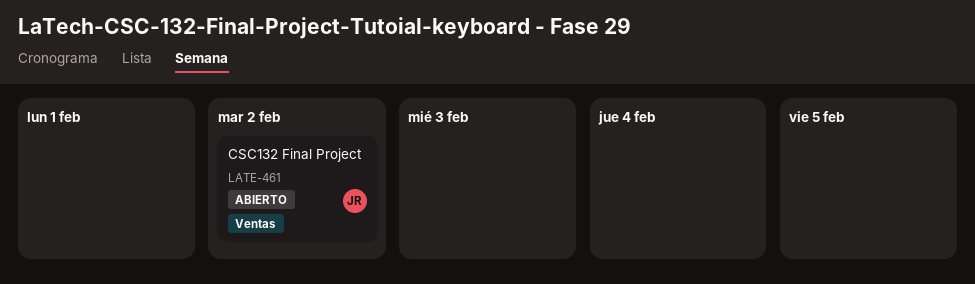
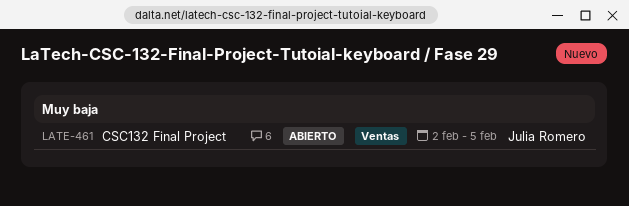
LATE-461, due: Feb 2 -> Feb 5

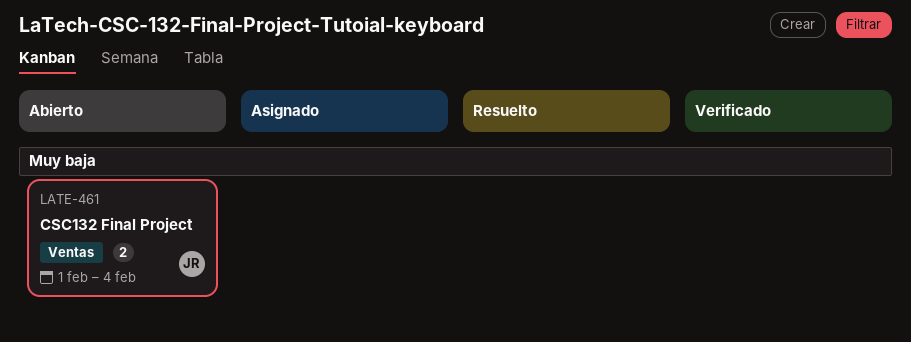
LATE-461, start: Feb 2 -> Feb 1
LATE-461, due: Feb 5 -> Feb 4

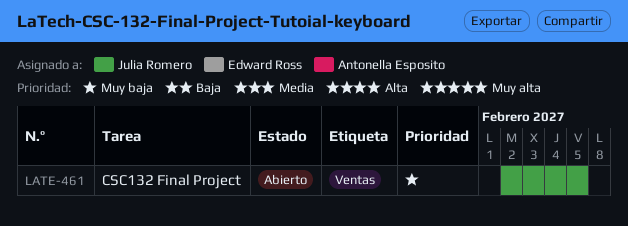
LATE-461, start: Feb 1 -> Feb 2
LATE-461, due: Feb 4 -> Feb 5

